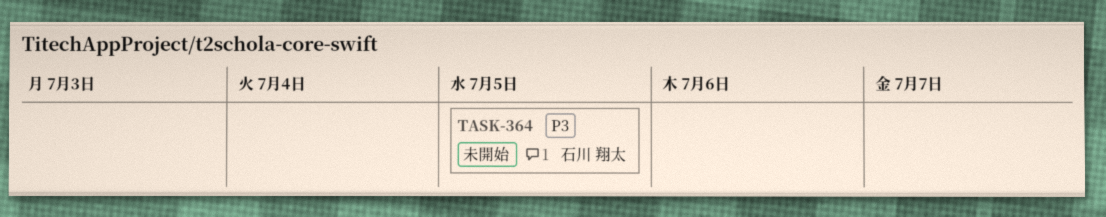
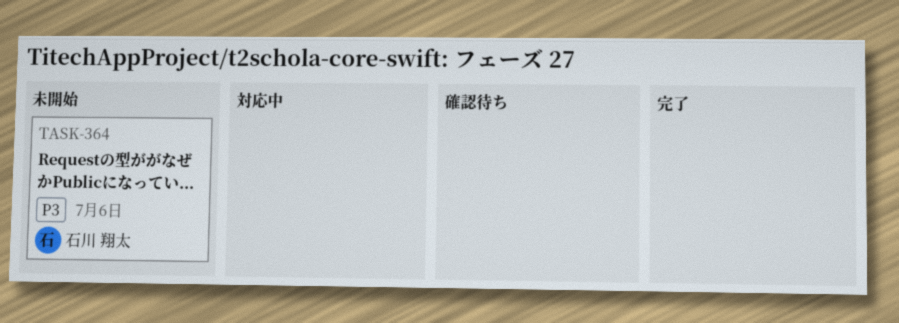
TASK-364, due: Jul 5 -> Jul 6

